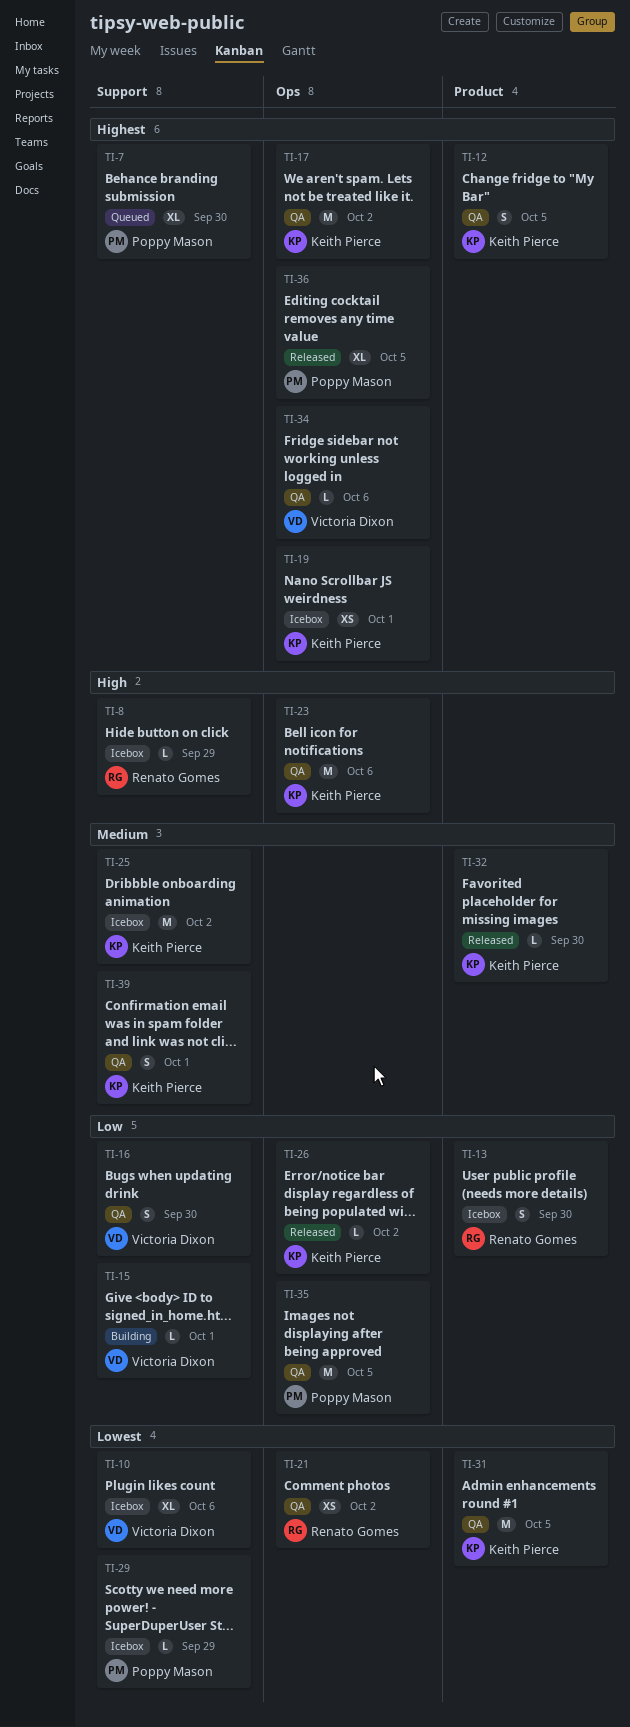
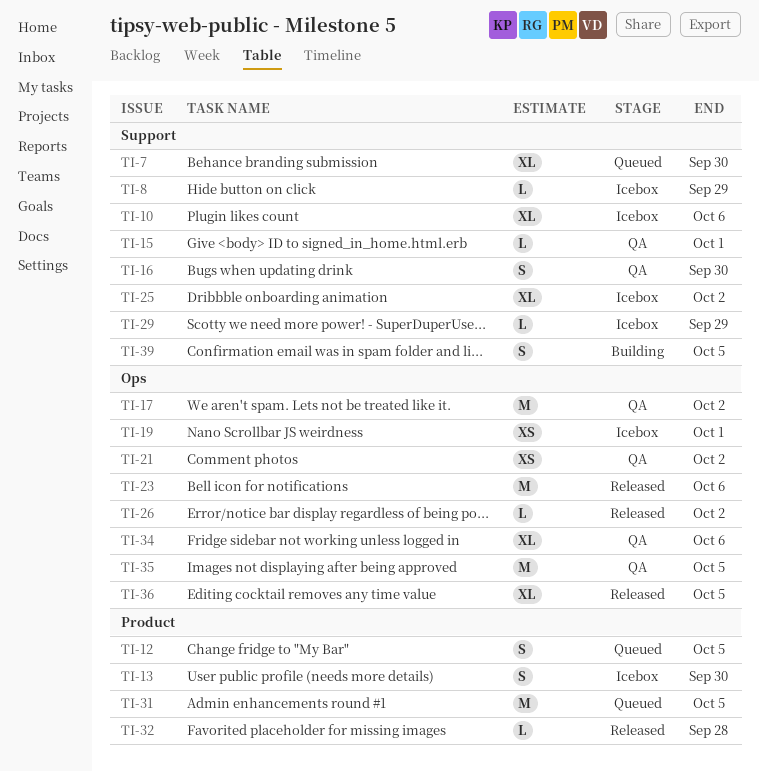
TI-12, status: QA -> Queued
TI-15, status: Building -> QA
TI-23, status: QA -> Released
TI-25, estimate: M -> XL
TI-31, status: QA -> Queued
TI-32, due: Sep 30 -> Sep 28
TI-34, estimate: L -> XL
TI-39, status: QA -> Building
TI-39, due: Oct 1 -> Oct 5

